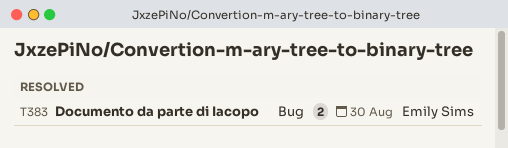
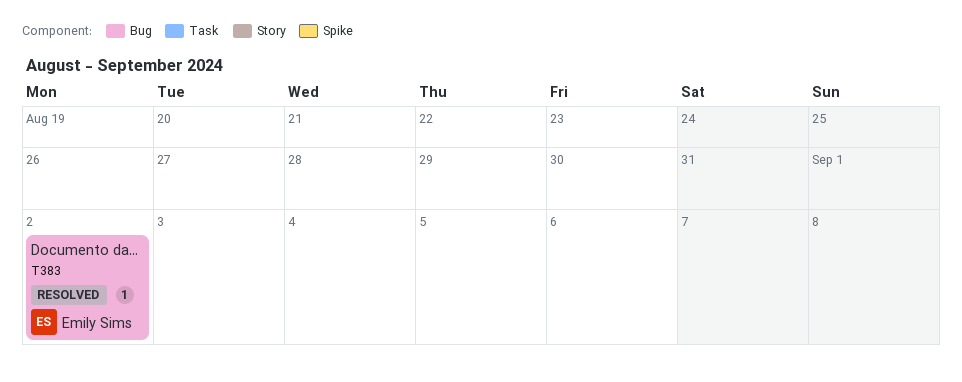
T383, estimate: 2 -> 1
T383, due: Aug 30 -> Sep 2

